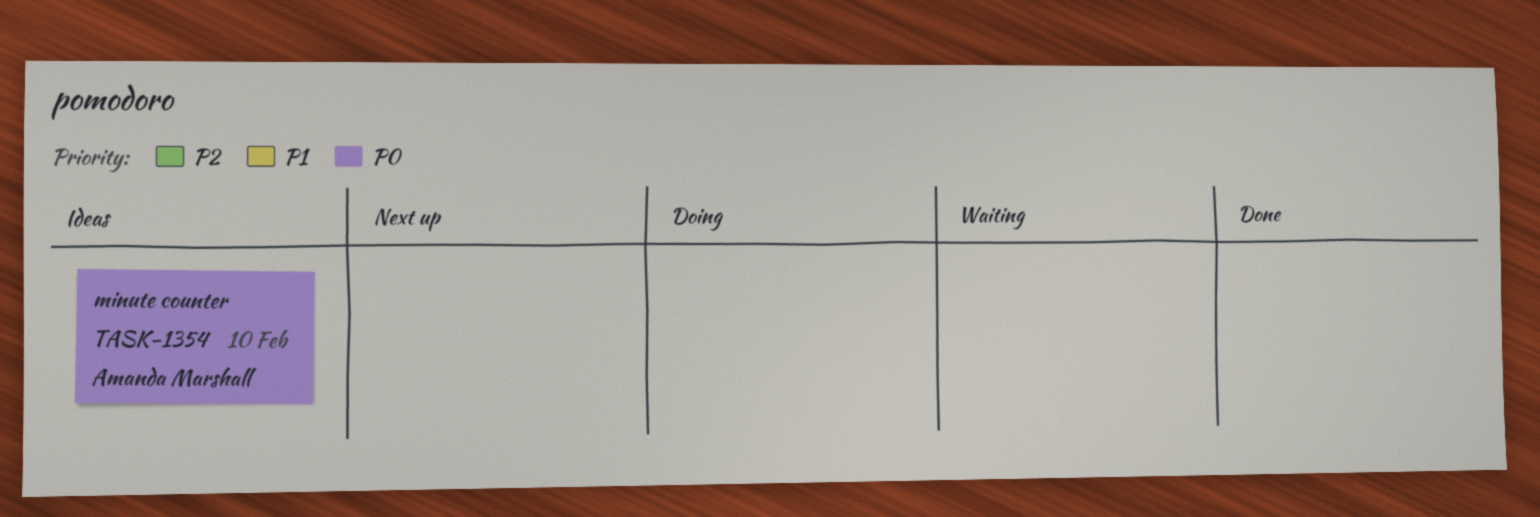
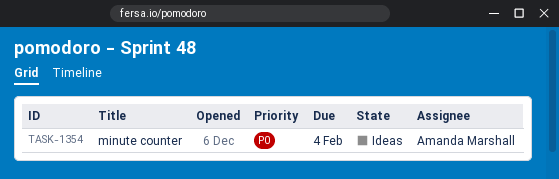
TASK-1354, due: Feb 10 -> Feb 4

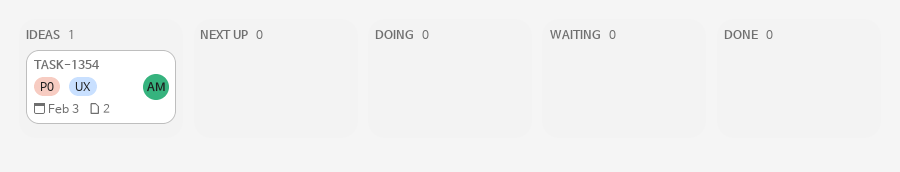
TASK-1354, due: Feb 4 -> Feb 3

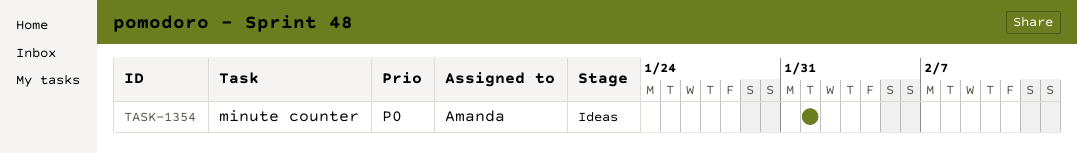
TASK-1354, due: Feb 3 -> Feb 1

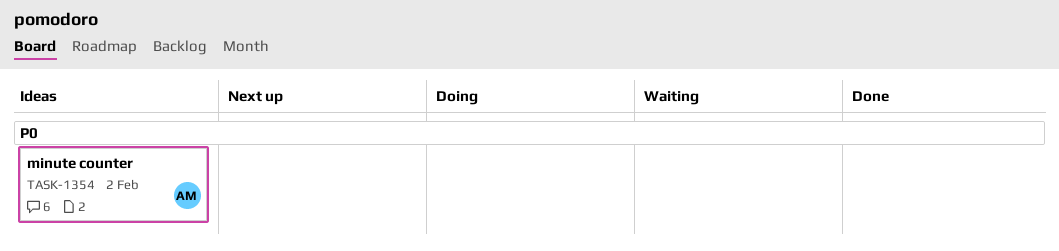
TASK-1354, due: Feb 1 -> Feb 2

